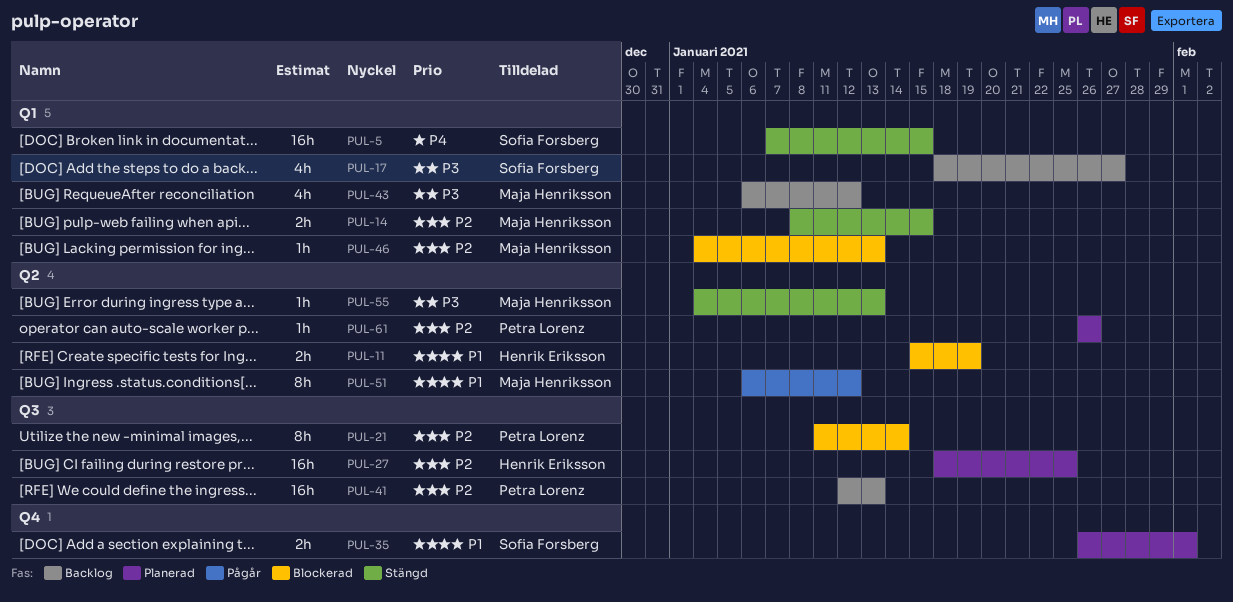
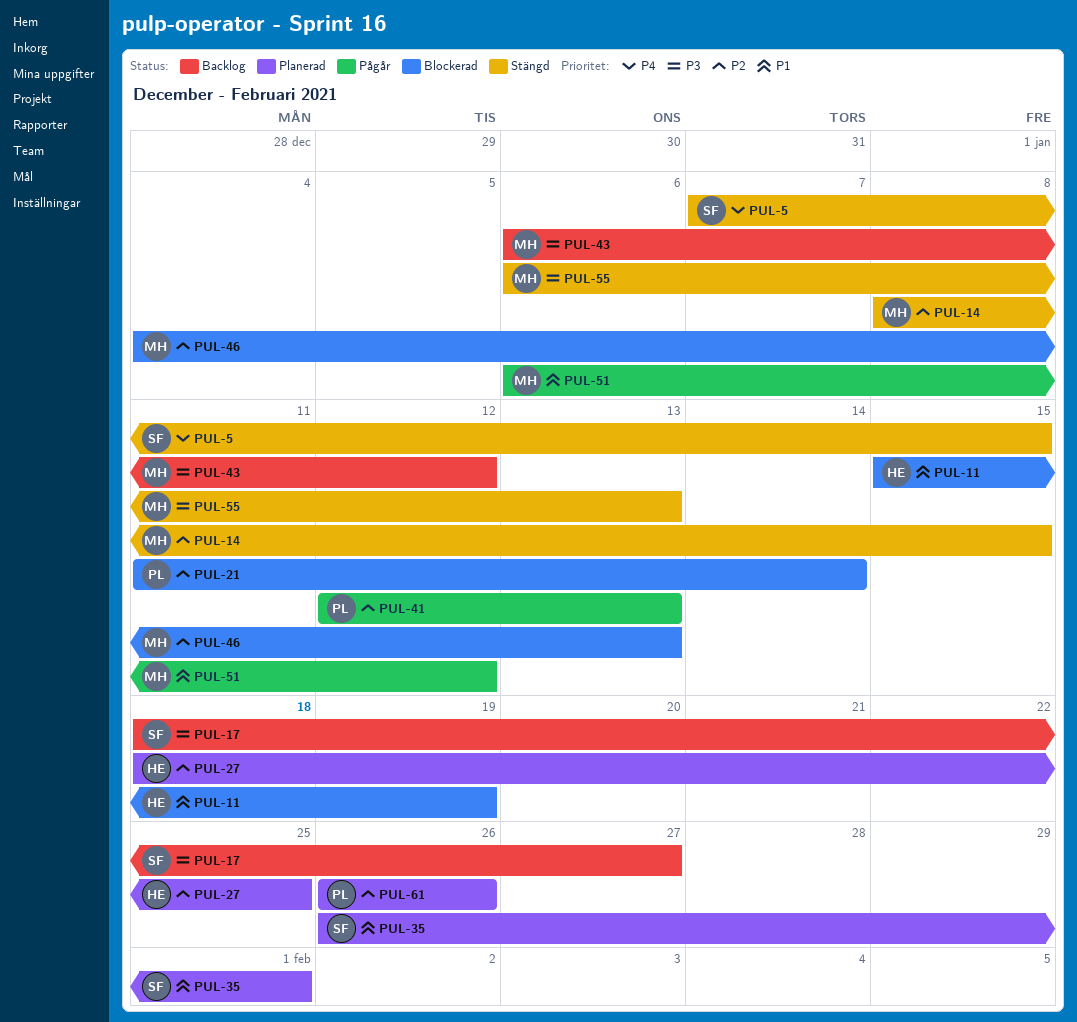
PUL-41, status: Backlog -> Pågår
PUL-55, start: Jan 4 -> Jan 6

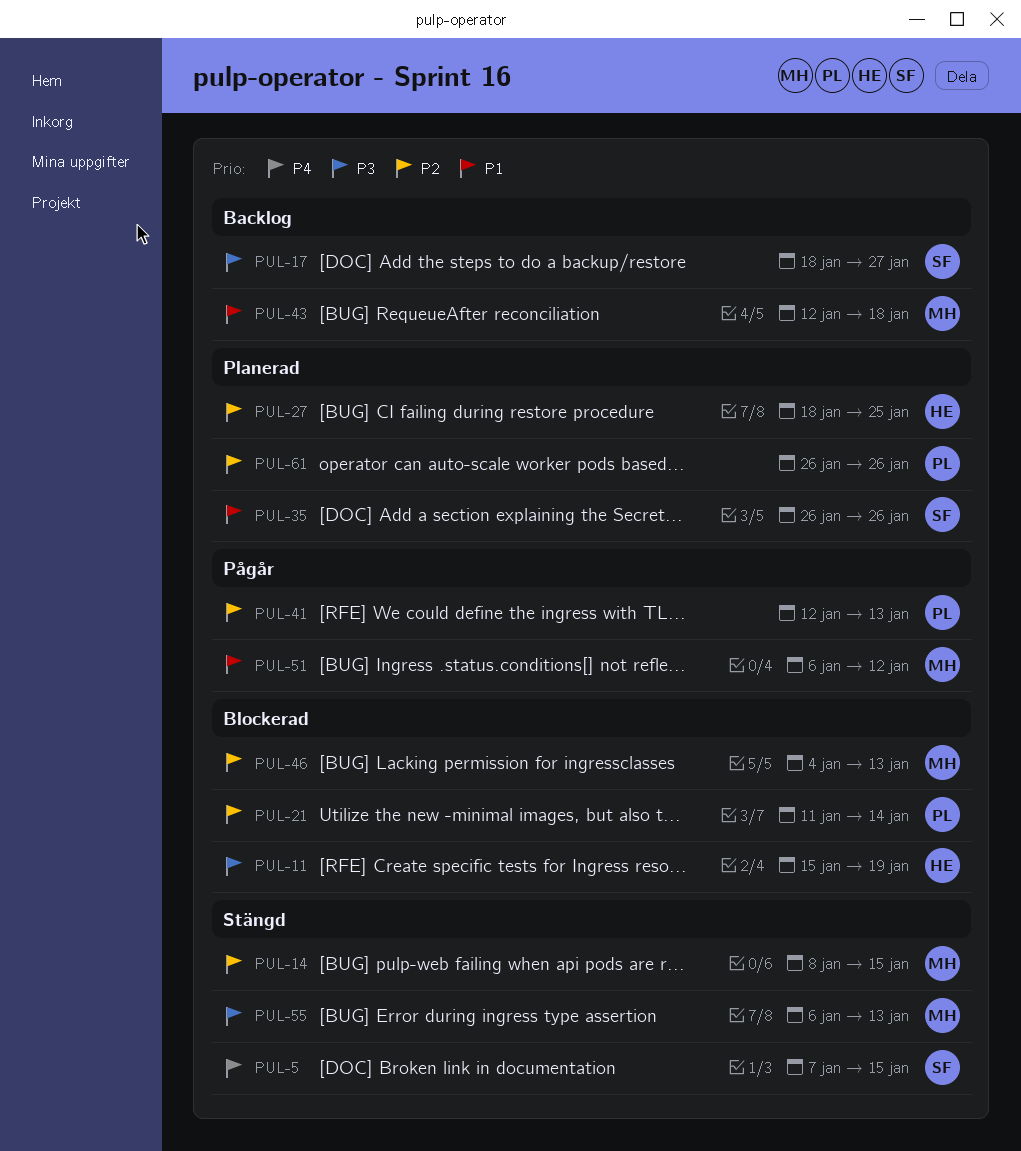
PUL-11, priority: P1 -> P3
PUL-35, due: Feb 1 -> Jan 26
PUL-43, priority: P3 -> P1
PUL-43, start: Jan 6 -> Jan 12
PUL-43, due: Jan 12 -> Jan 18

